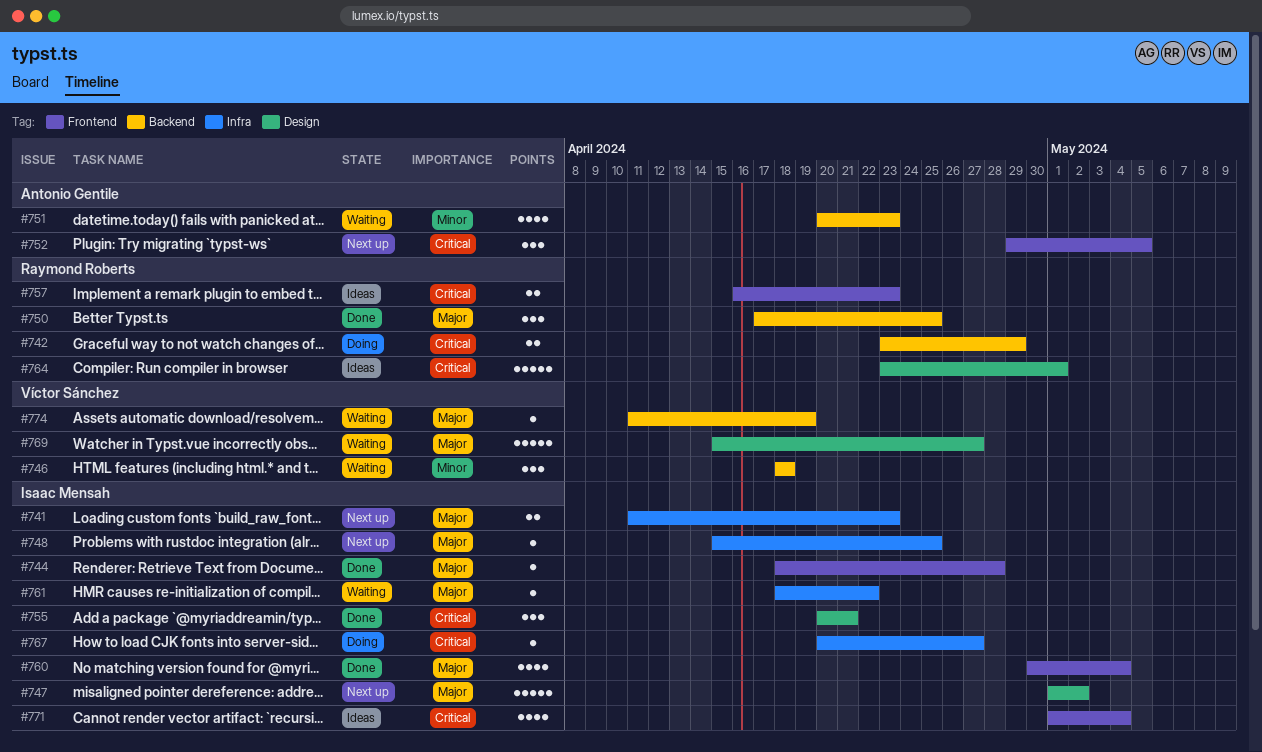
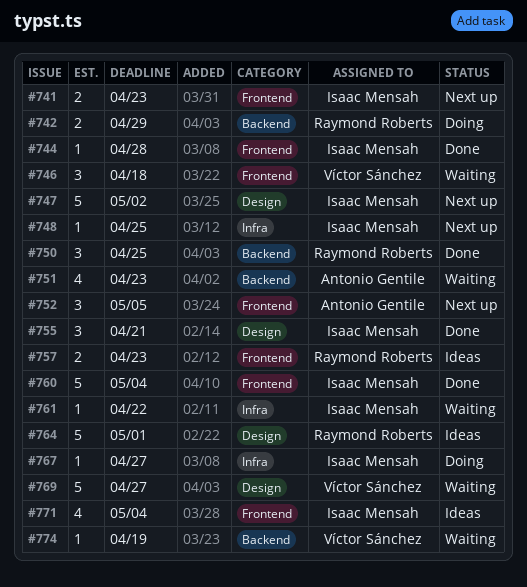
#741, label: Infra -> Frontend
#746, label: Backend -> Frontend
#760, estimate: 4 -> 5

